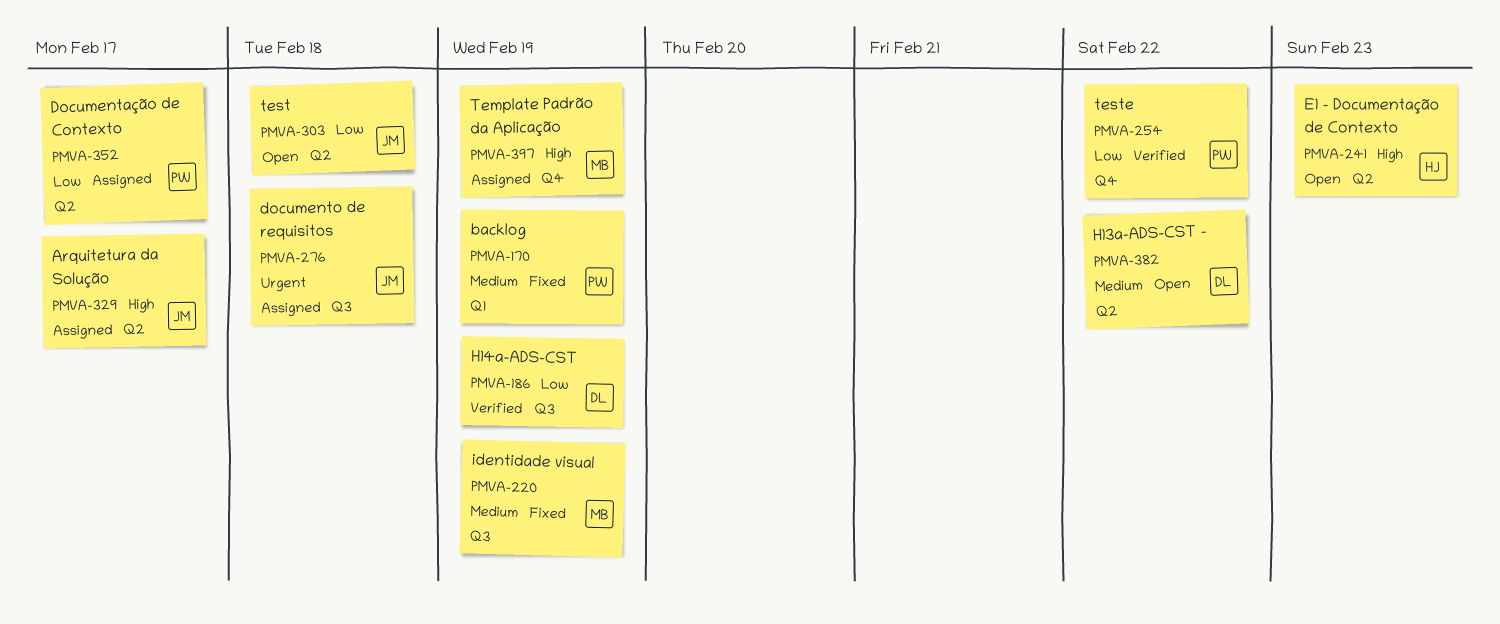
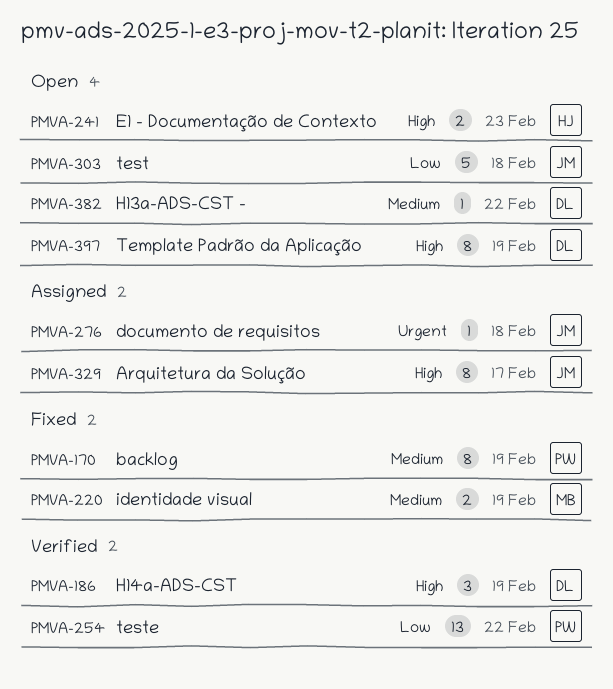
PMVA-186, priority: Low -> High
PMVA-352: present -> none
PMVA-397, status: Assigned -> Open
PMVA-397, owner: MB -> DL

